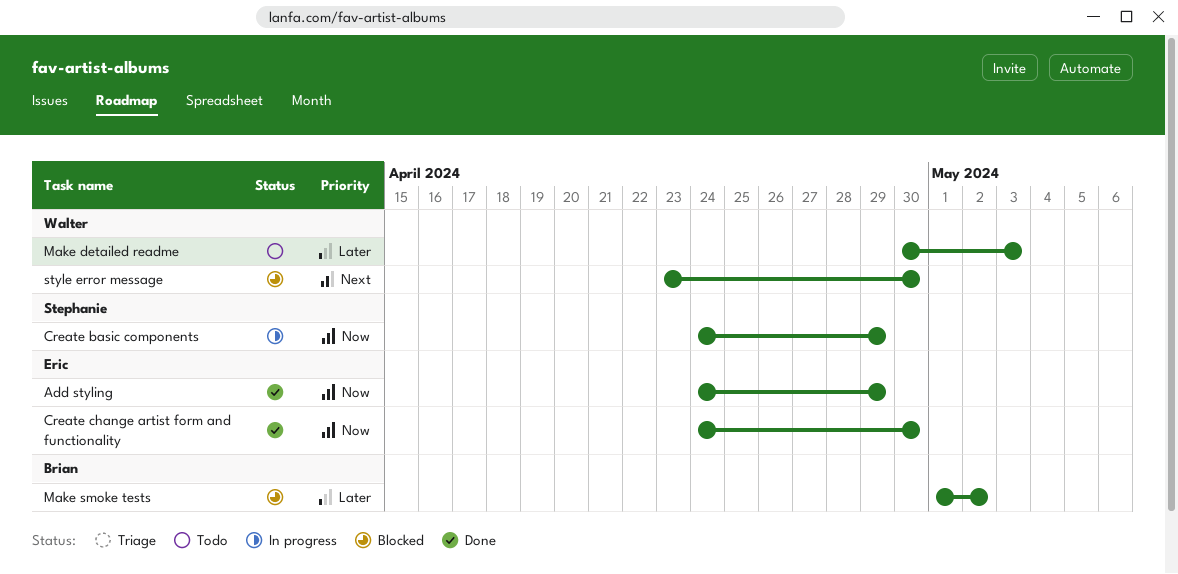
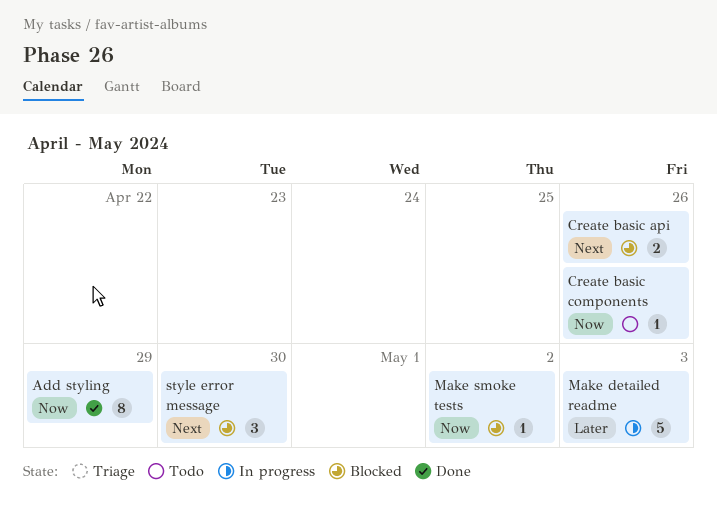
Create basic api: none -> present
Create basic components, status: In progress -> Todo
Create basic components, due: Apr 29 -> Apr 26
Create change artist form and functionality: present -> none
Make detailed readme, status: Todo -> In progress
Make smoke tests, priority: Later -> Now

